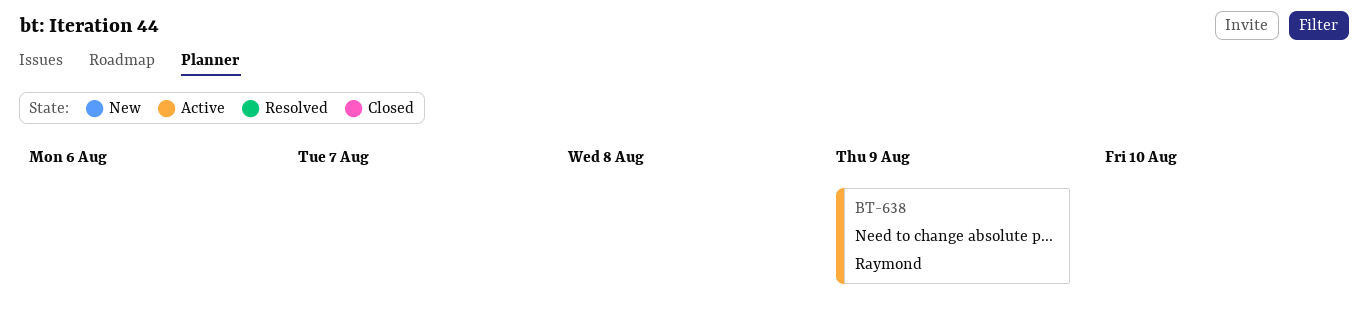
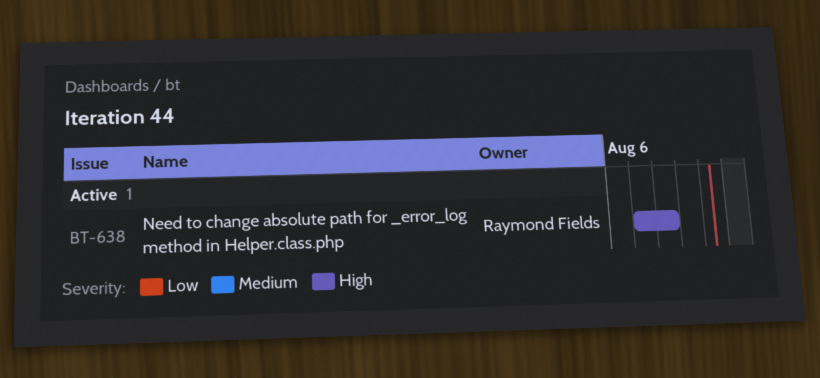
BT-638, due: Aug 9 -> Aug 8

